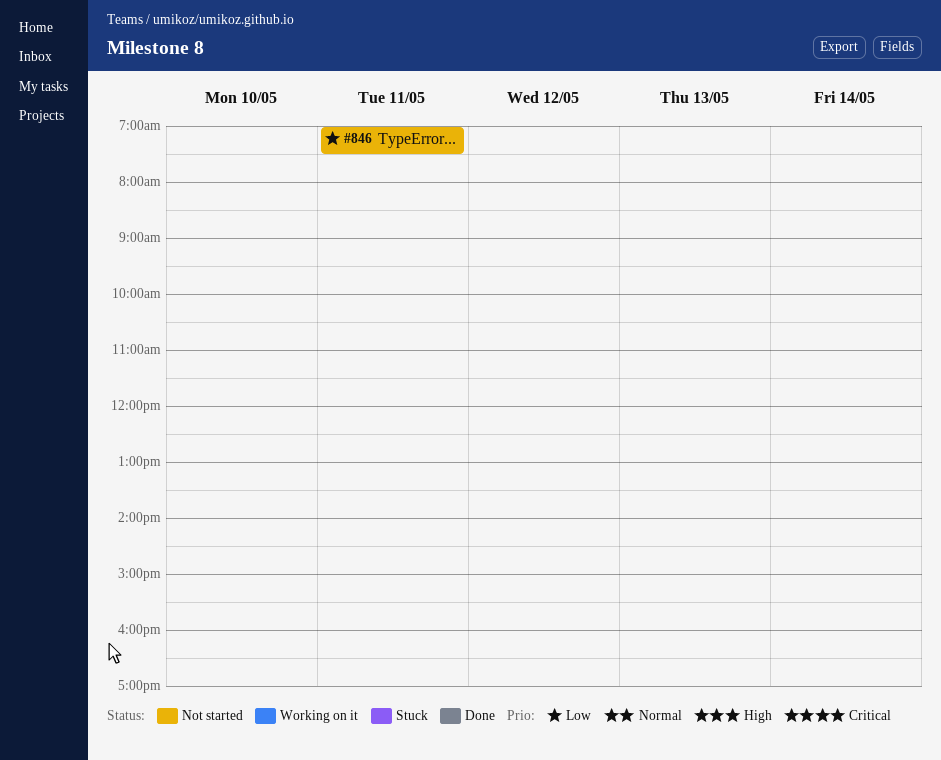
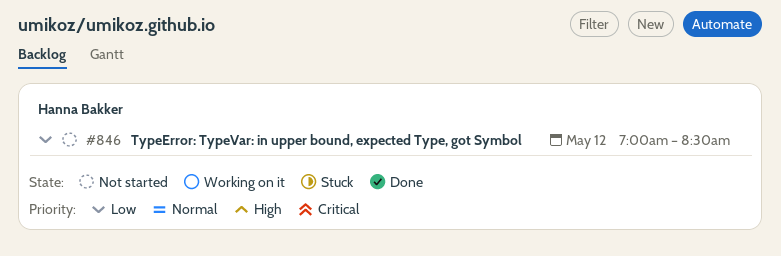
#846, day: May 11 -> May 12
#846, ends: 07:30 -> 08:30

